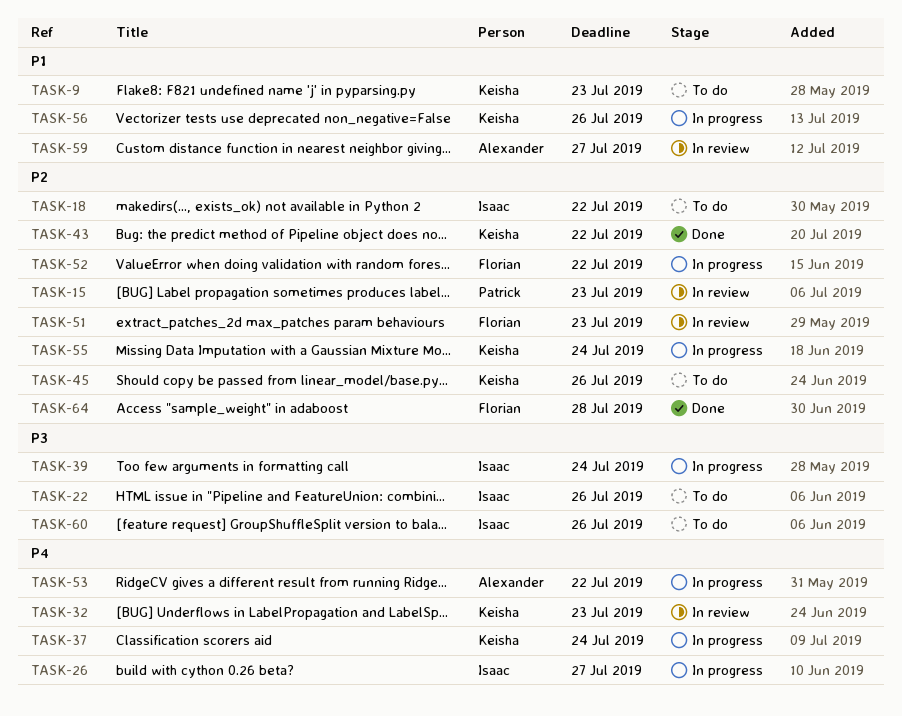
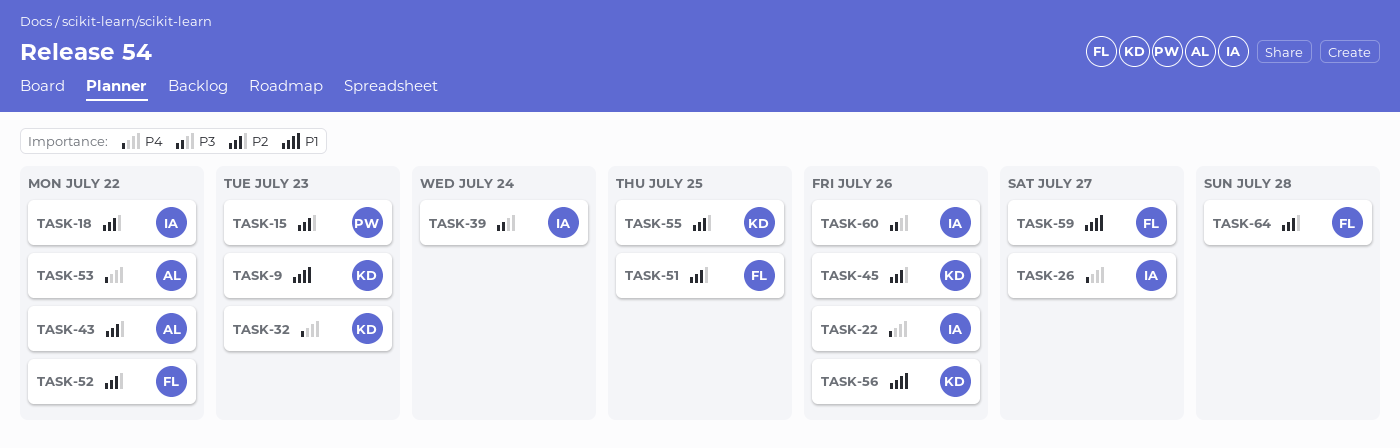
TASK-22, priority: P3 -> P4
TASK-37: present -> none
TASK-43, owner: Keisha -> Alexander
TASK-51, due: Jul 23 -> Jul 25
TASK-55, due: Jul 24 -> Jul 25
TASK-59, owner: Alexander -> Florian

